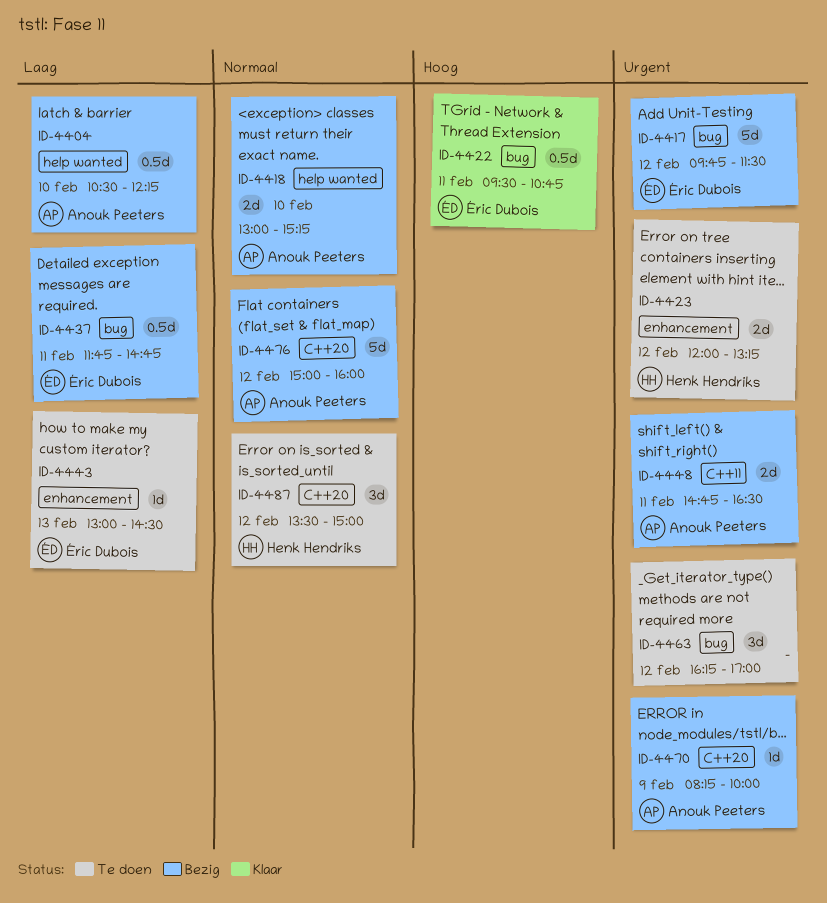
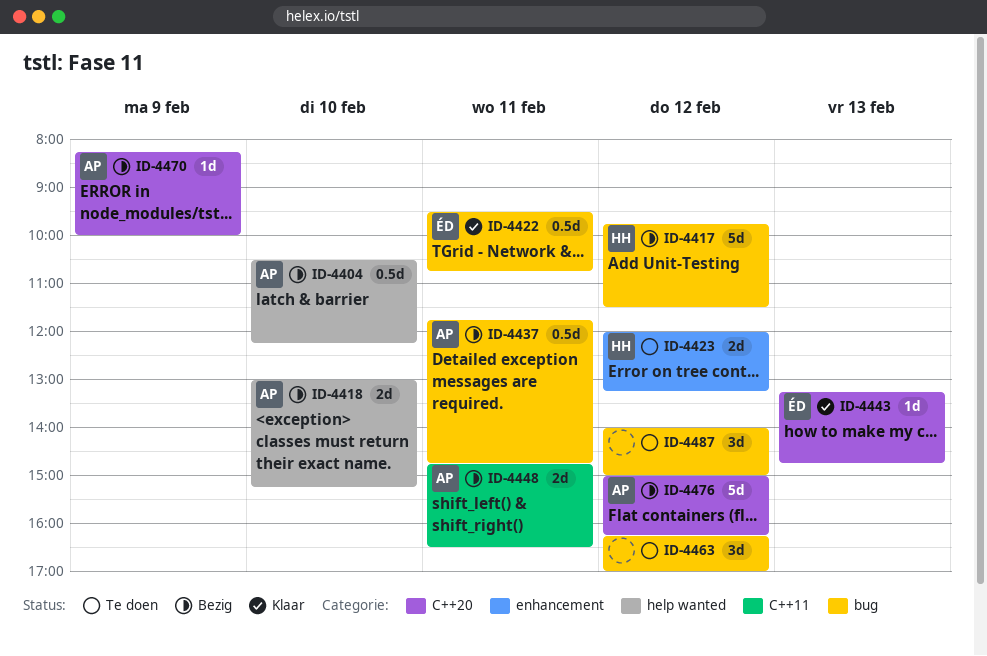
ID-4417, owner: Éric Dubois -> Henk Hendriks
ID-4437, owner: Éric Dubois -> Anouk Peeters
ID-4443, status: Te doen -> Klaar
ID-4443, label: enhancement -> C++20
ID-4443, begins: 13:00 -> 13:15
ID-4443, ends: 14:30 -> 14:45
ID-4476, ends: 16:00 -> 16:15
ID-4487, owner: Henk Hendriks -> none
ID-4487, label: C++20 -> bug
ID-4487, begins: 13:30 -> 14:00

